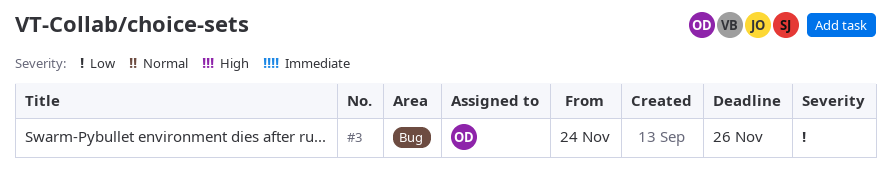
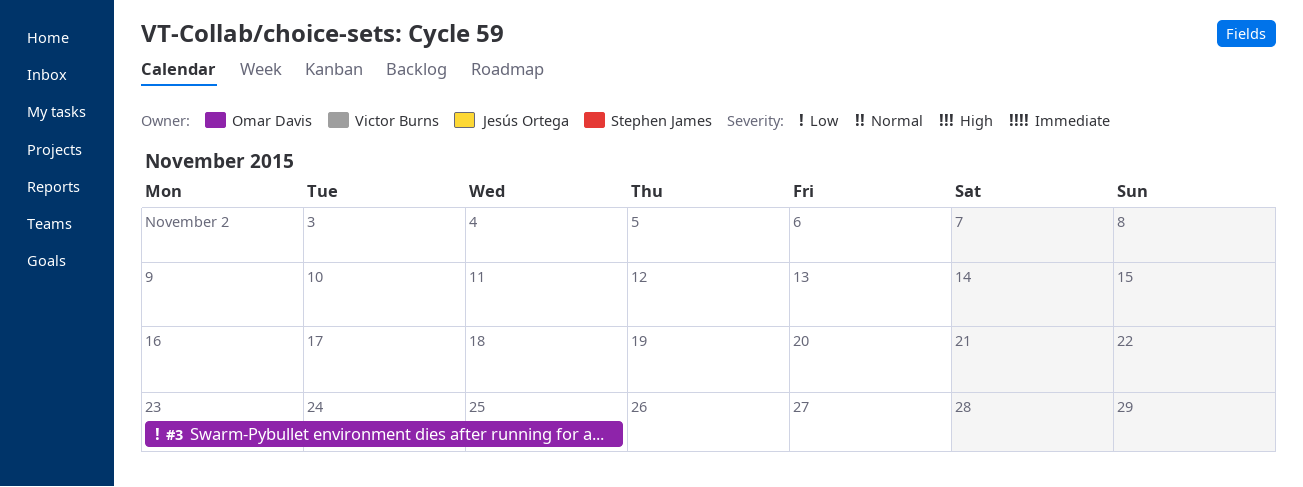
#3, start: Nov 24 -> Nov 23
#3, due: Nov 26 -> Nov 25

